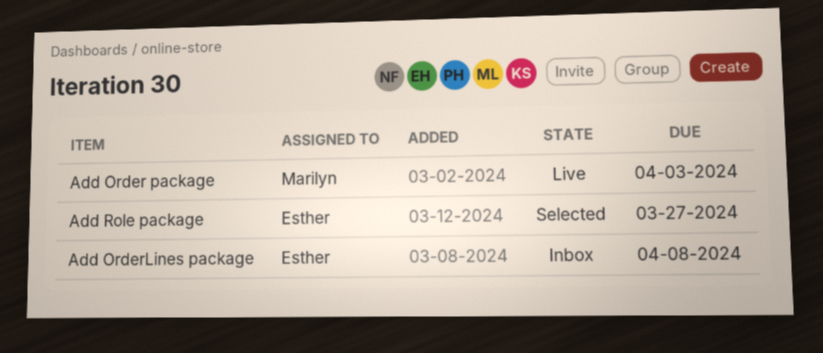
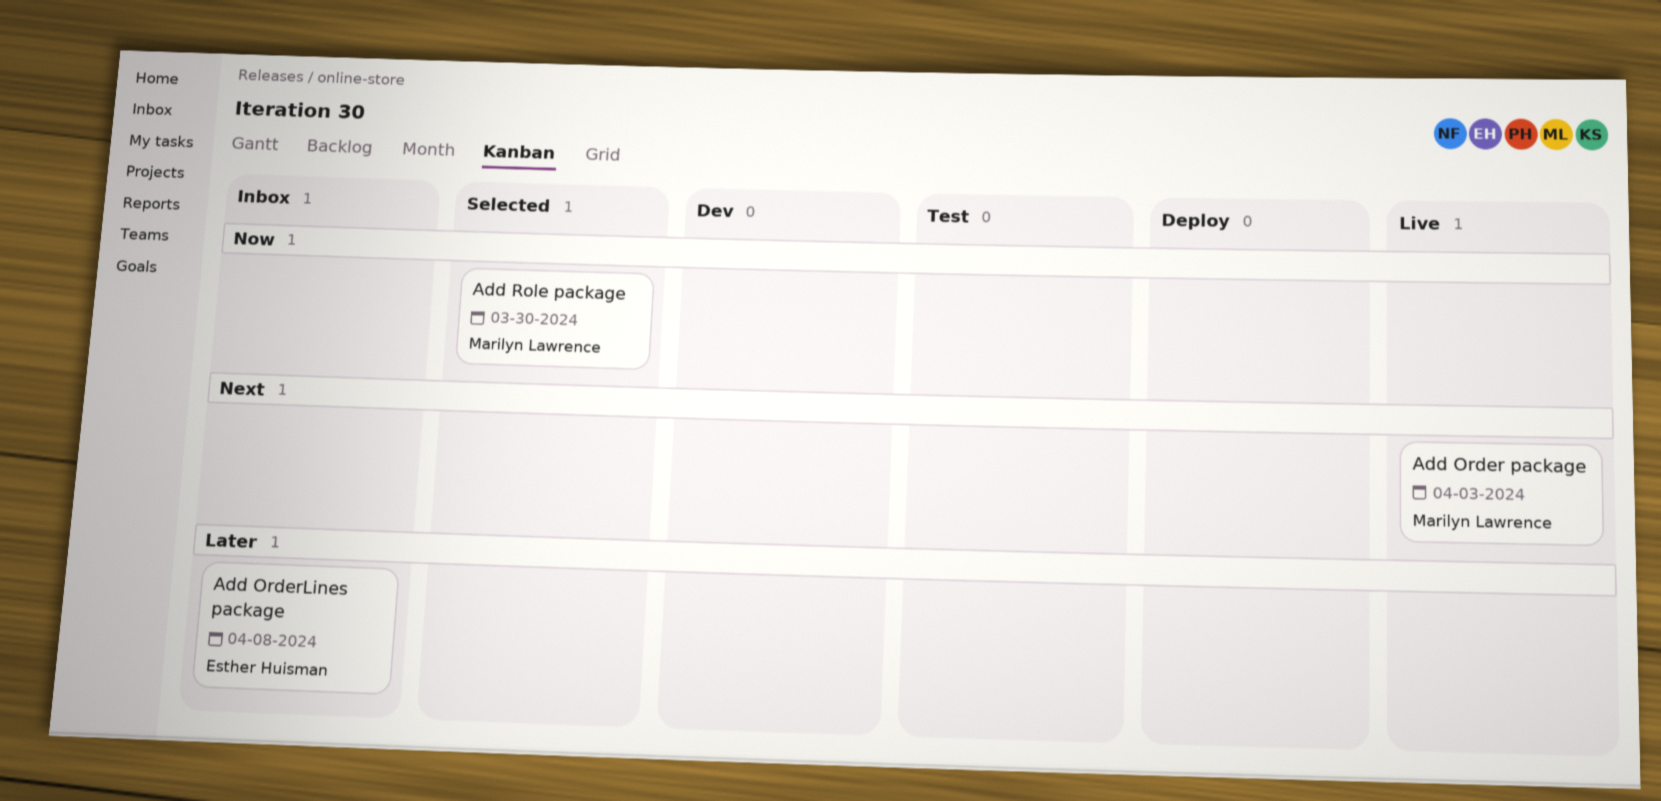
Add Role package, owner: Esther Huisman -> Marilyn Lawrence
Add Role package, due: Mar 27 -> Mar 30

